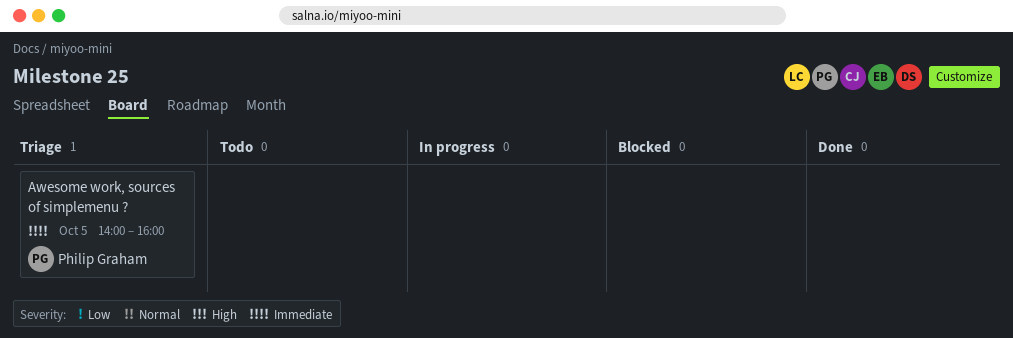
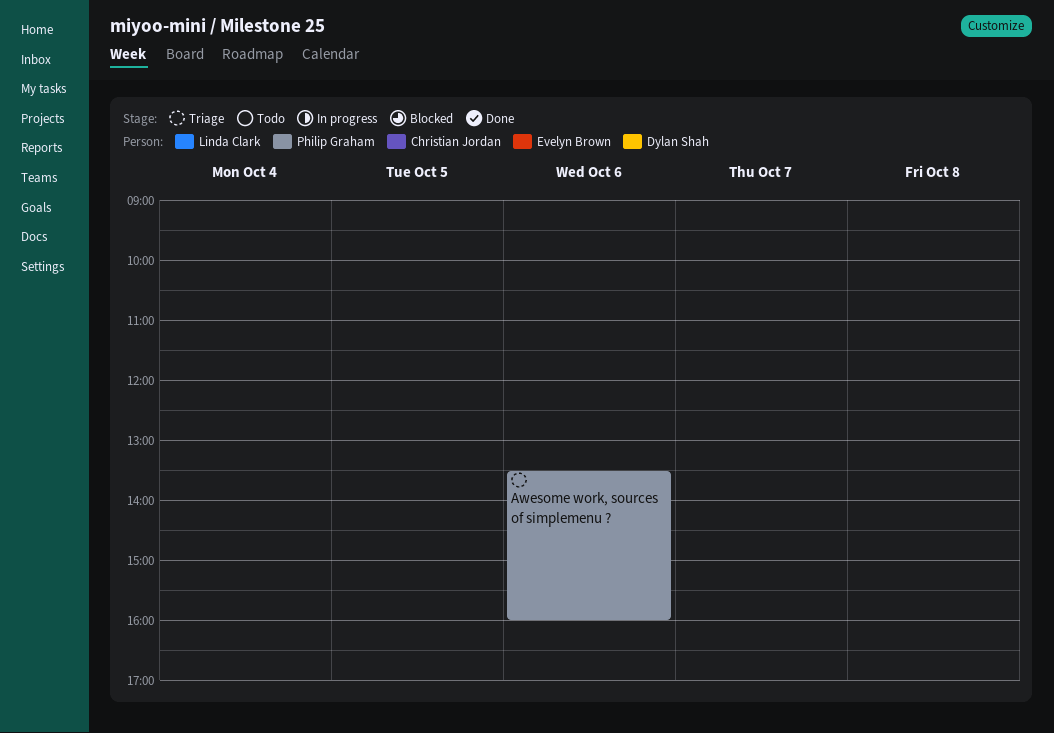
Awesome work, sources of simplemenu ?, day: Oct 5 -> Oct 6
Awesome work, sources of simplemenu ?, begins: 14:00 -> 13:30

